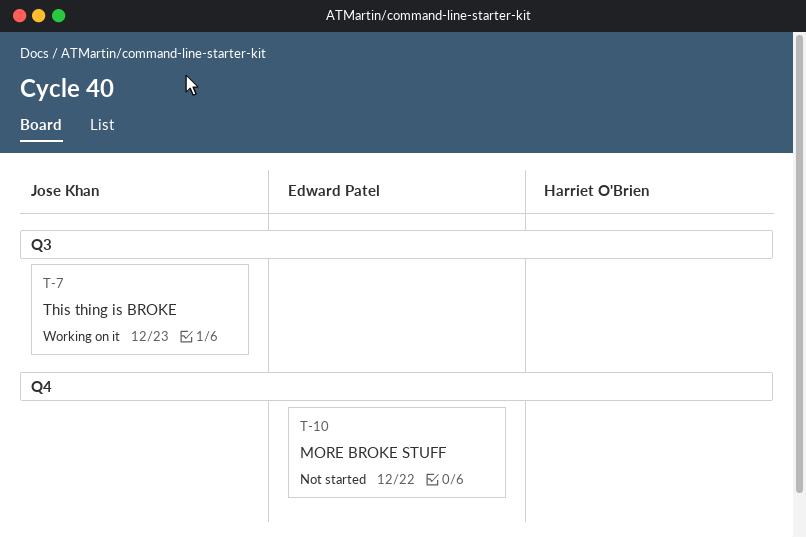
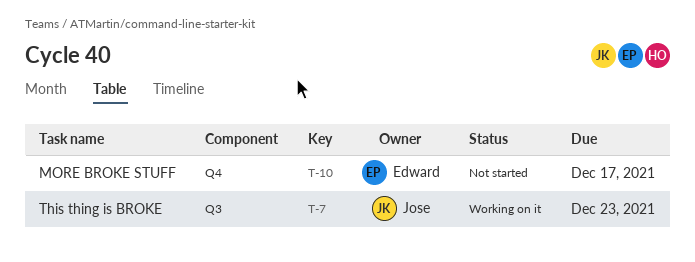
T-10, due: Dec 22 -> Dec 17

